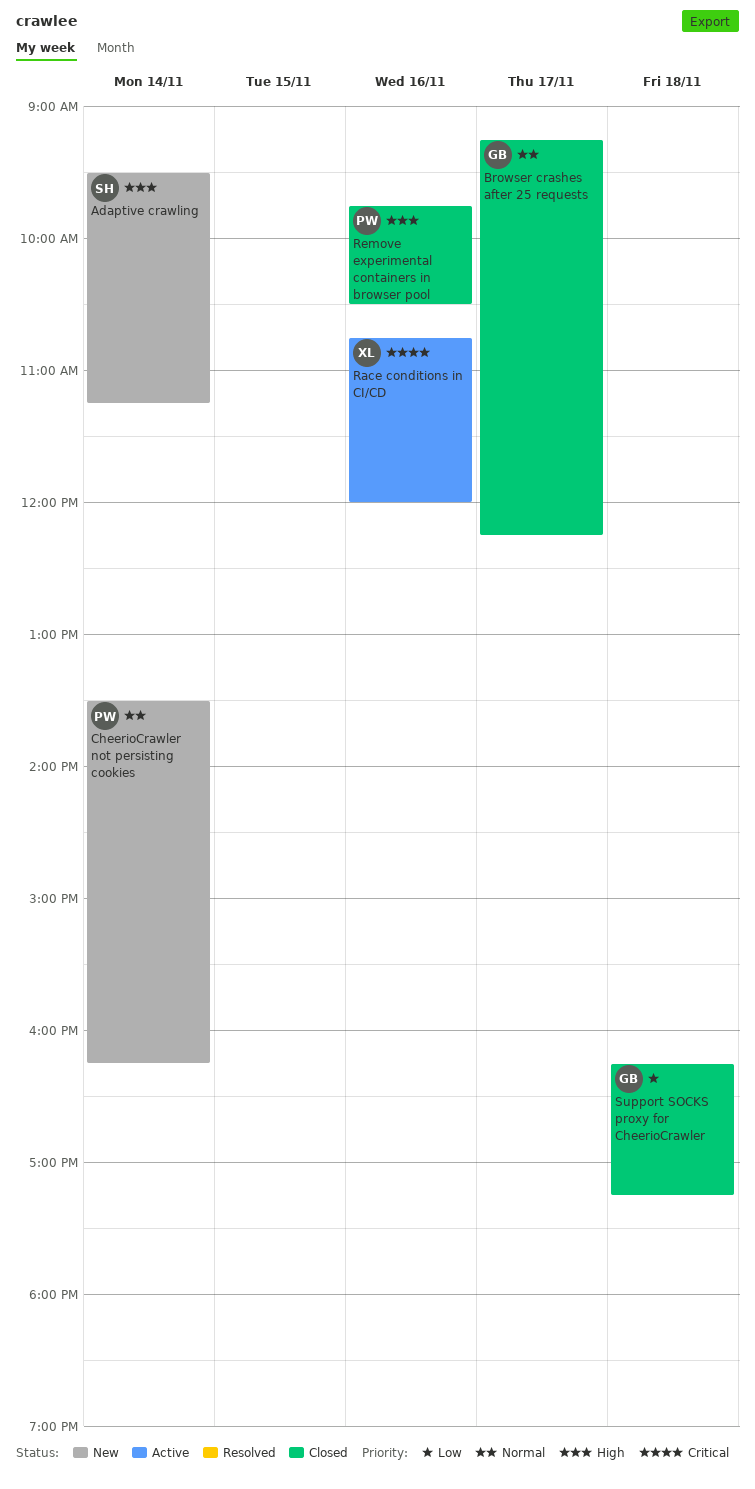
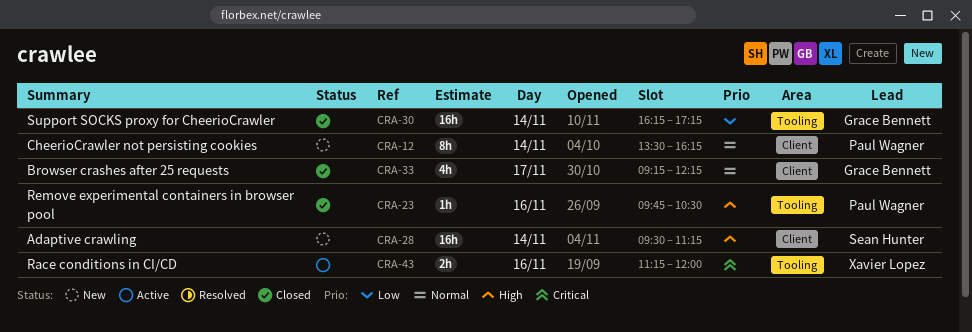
Race conditions in CI/CD, begins: 10:45 -> 11:15
Support SOCKS proxy for CheerioCrawler, day: Nov 18 -> Nov 14

